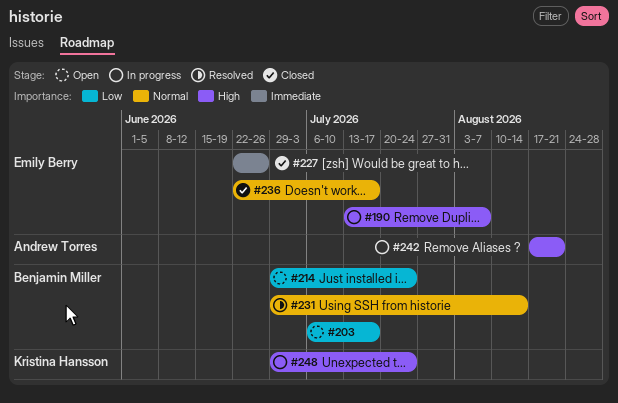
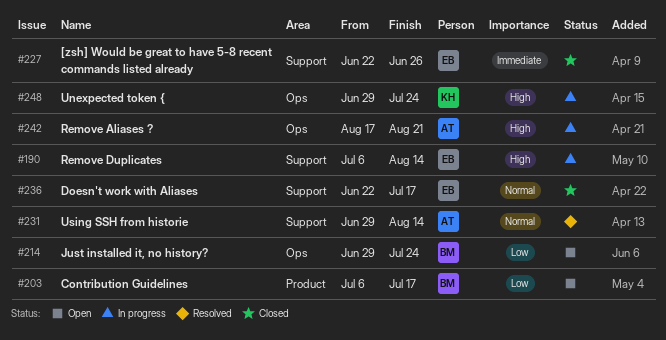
#190, start: Jul 13 -> Jul 6
#190, due: Aug 7 -> Aug 14
#231, owner: Benjamin Miller -> Andrew Torres

